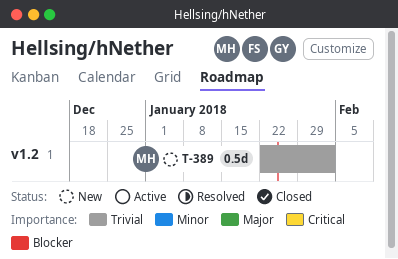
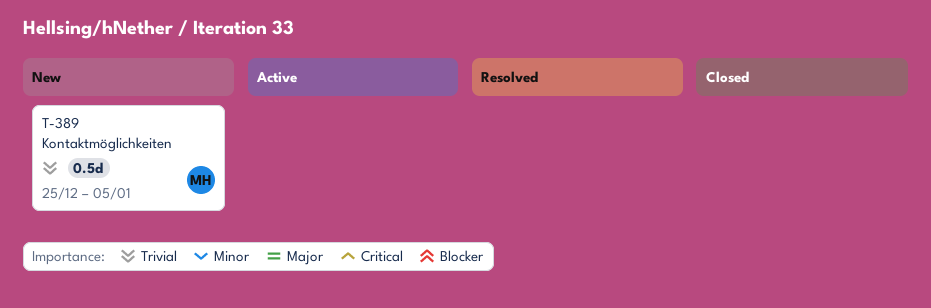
T-389, start: Jan 22 -> Dec 25
T-389, due: Feb 2 -> Jan 5

